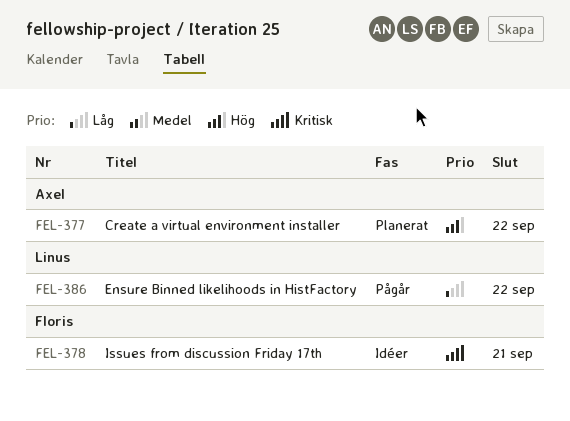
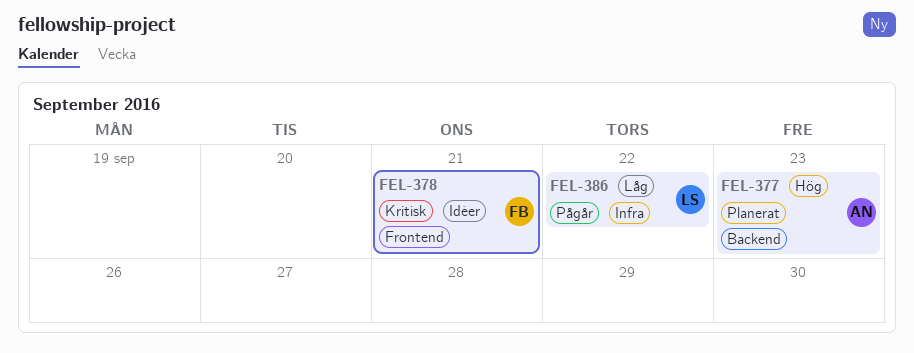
FEL-377, due: Sep 22 -> Sep 23

